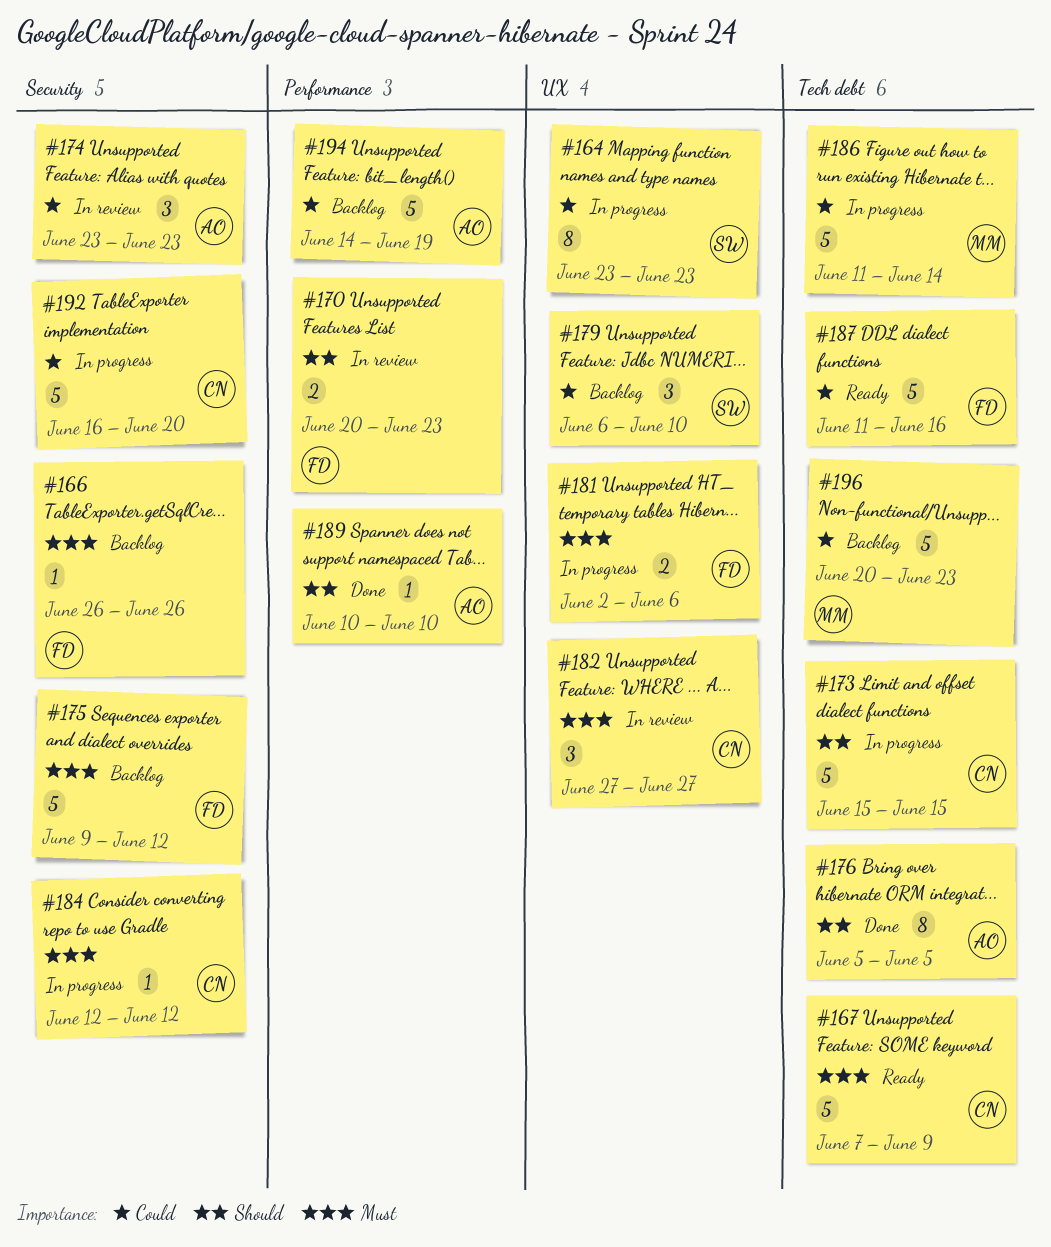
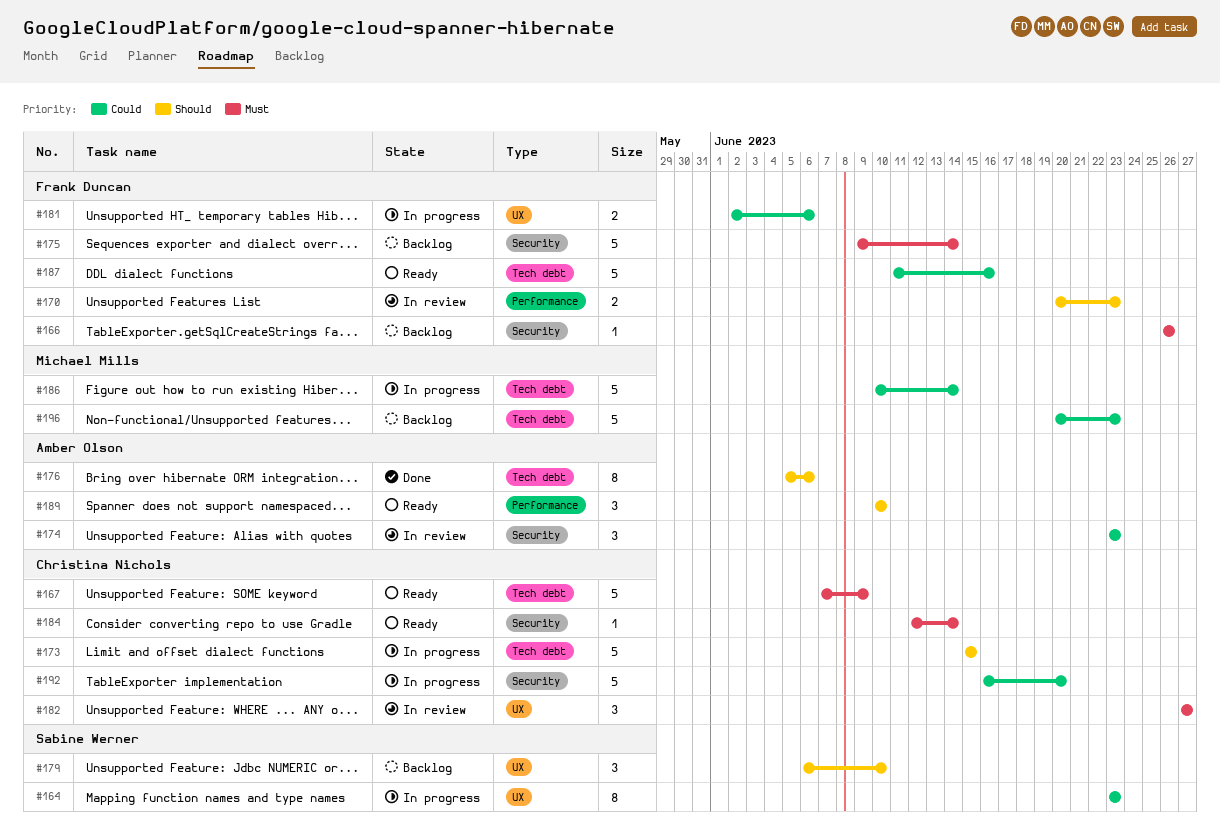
#175, due: Jun 12 -> Jun 14
#176, due: Jun 5 -> Jun 6
#179, priority: Could -> Should
#181, priority: Must -> Could
#184, status: In progress -> Ready
#184, due: Jun 12 -> Jun 14
#186, start: Jun 11 -> Jun 10
#189, status: Done -> Ready
#189, estimate: 1 -> 3
#194: present -> none

